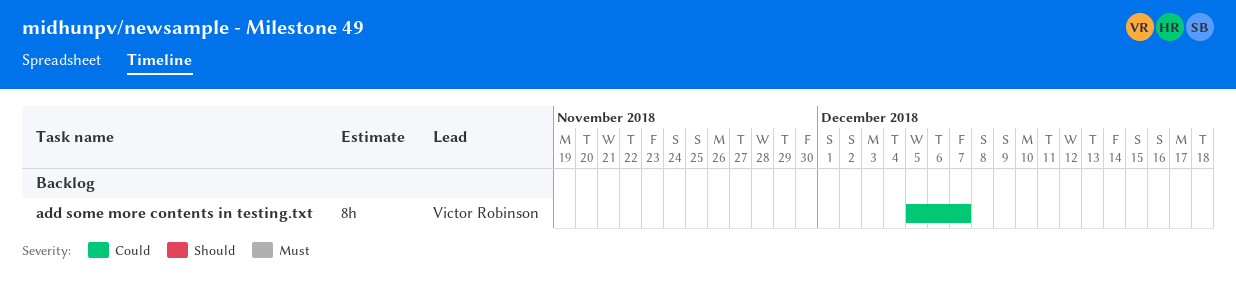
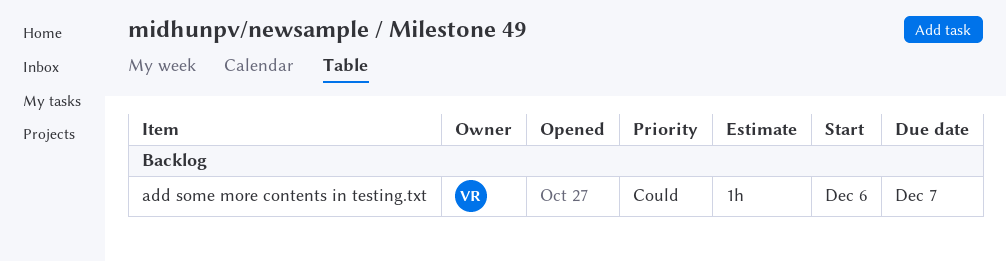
add some more contents in testing.txt, estimate: 8h -> 1h
add some more contents in testing.txt, start: Dec 5 -> Dec 6

